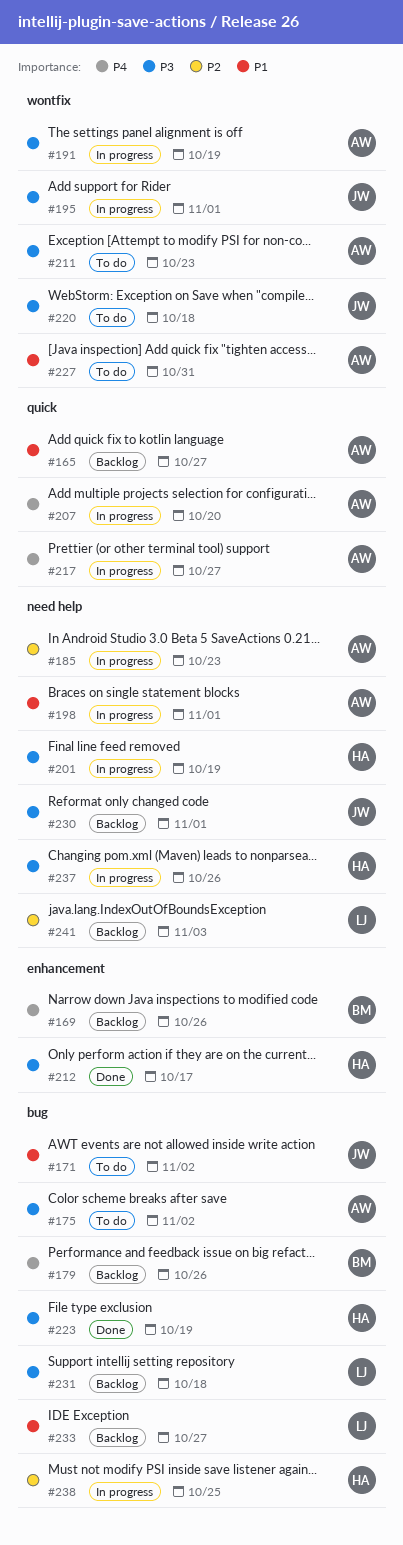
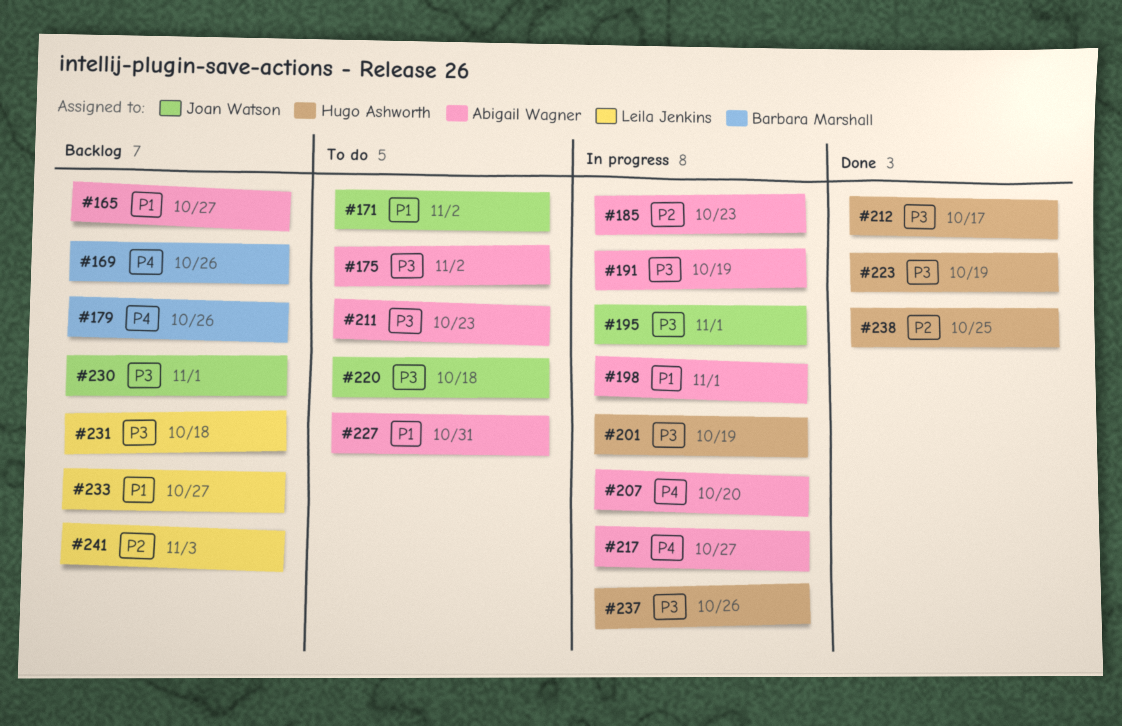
#238, status: In progress -> Done

